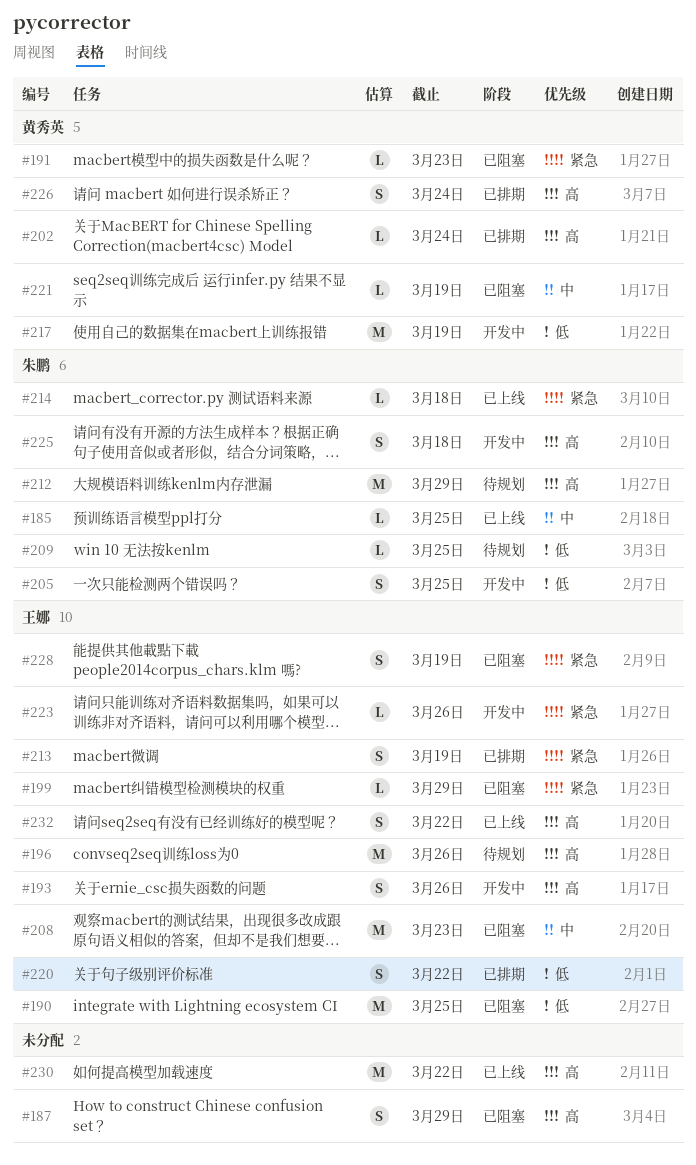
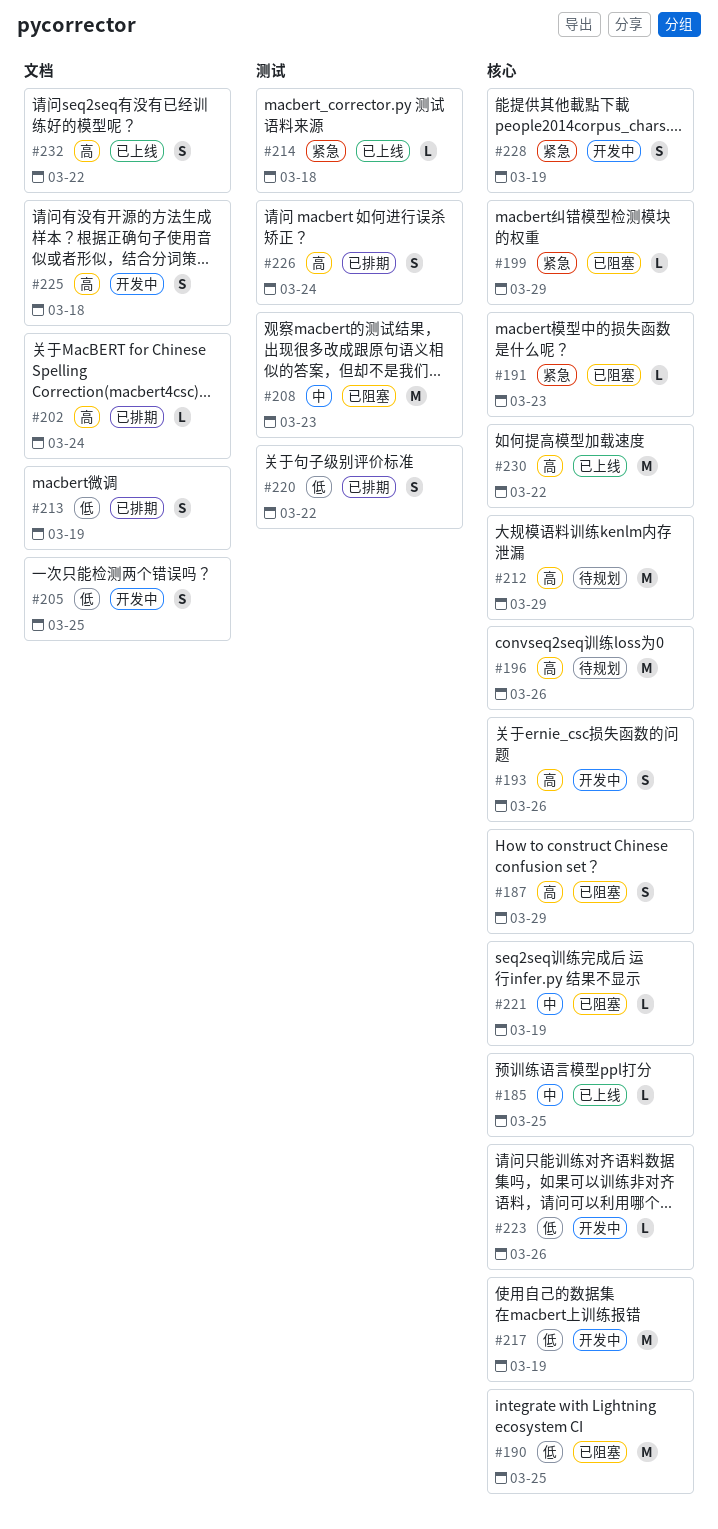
#209: present -> none
#213, priority: 紧急 -> 低
#223, priority: 紧急 -> 低
#228, status: 已阻塞 -> 开发中

